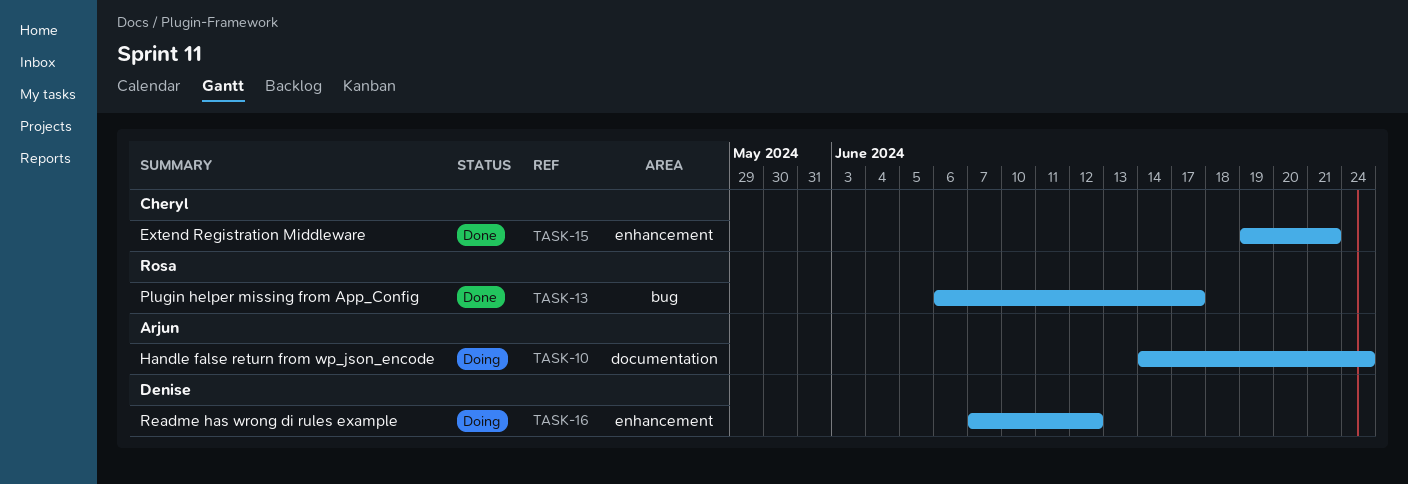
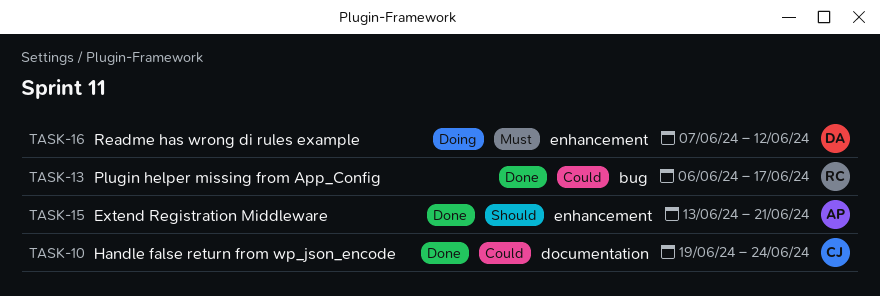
TASK-10, status: Doing -> Done
TASK-10, owner: Arjun -> Cheryl
TASK-10, start: Jun 14 -> Jun 19
TASK-15, owner: Cheryl -> Arjun
TASK-15, start: Jun 19 -> Jun 13

